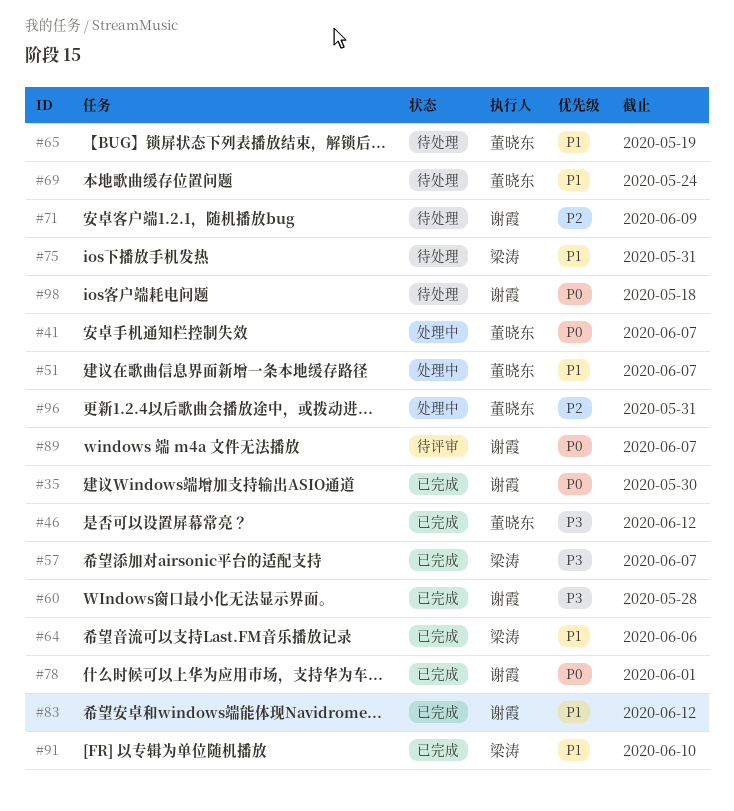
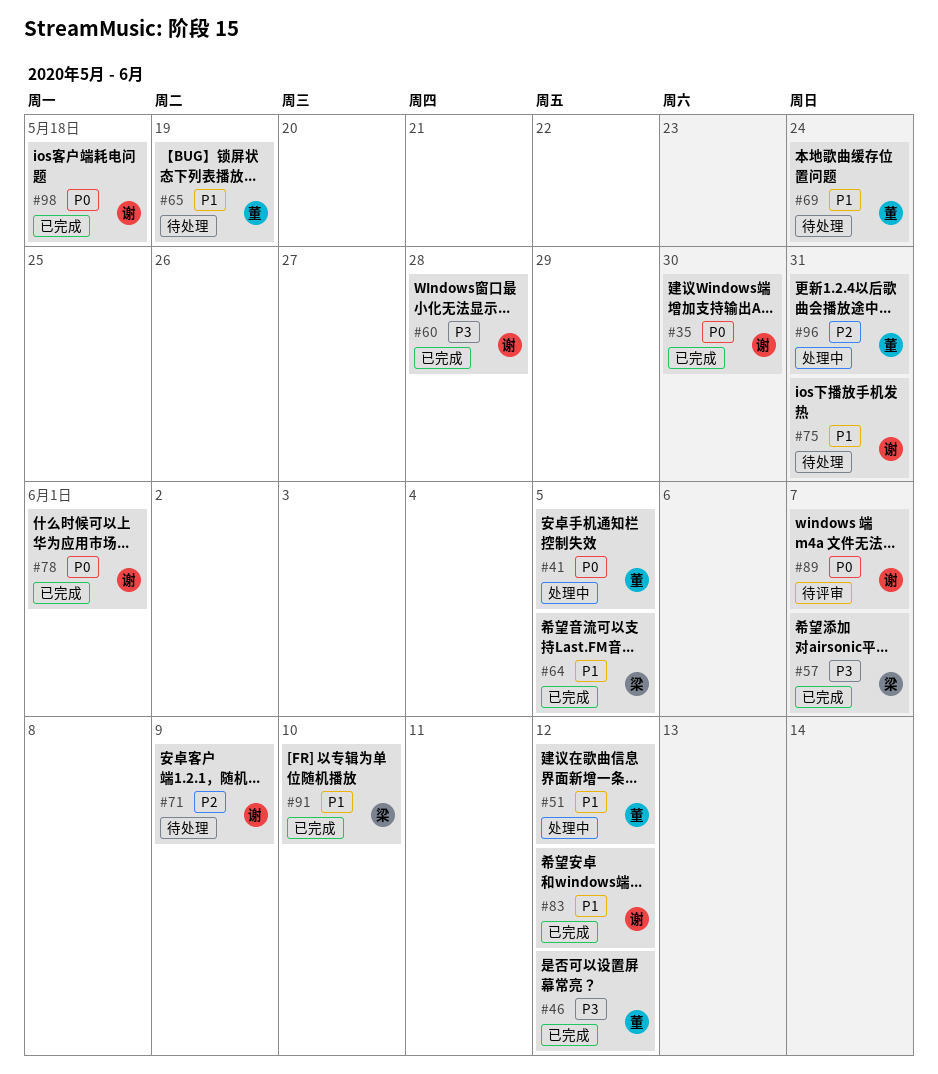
#41, due: Jun 7 -> Jun 5
#51, due: Jun 7 -> Jun 12
#64, due: Jun 6 -> Jun 5
#75, owner: 梁涛 -> 谢霞
#98, status: 待处理 -> 已完成

